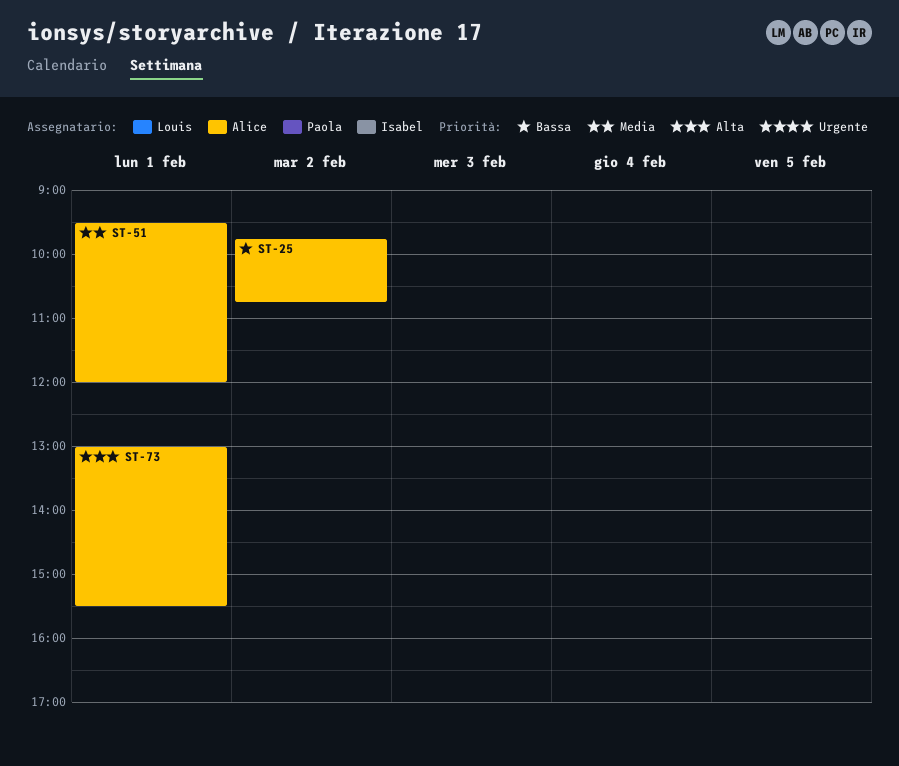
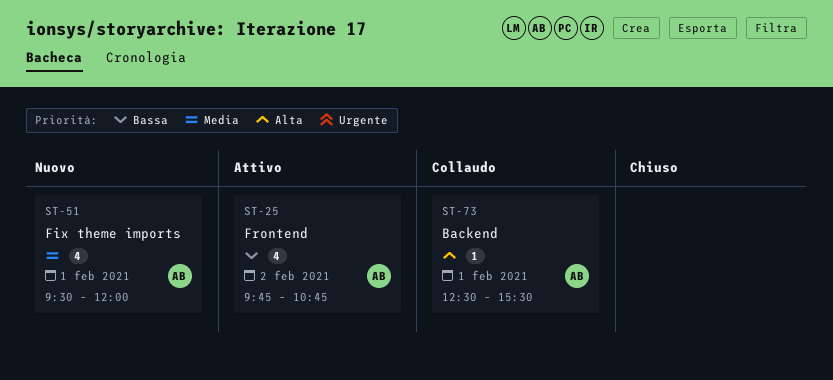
ST-73, begins: 13:00 -> 12:30

